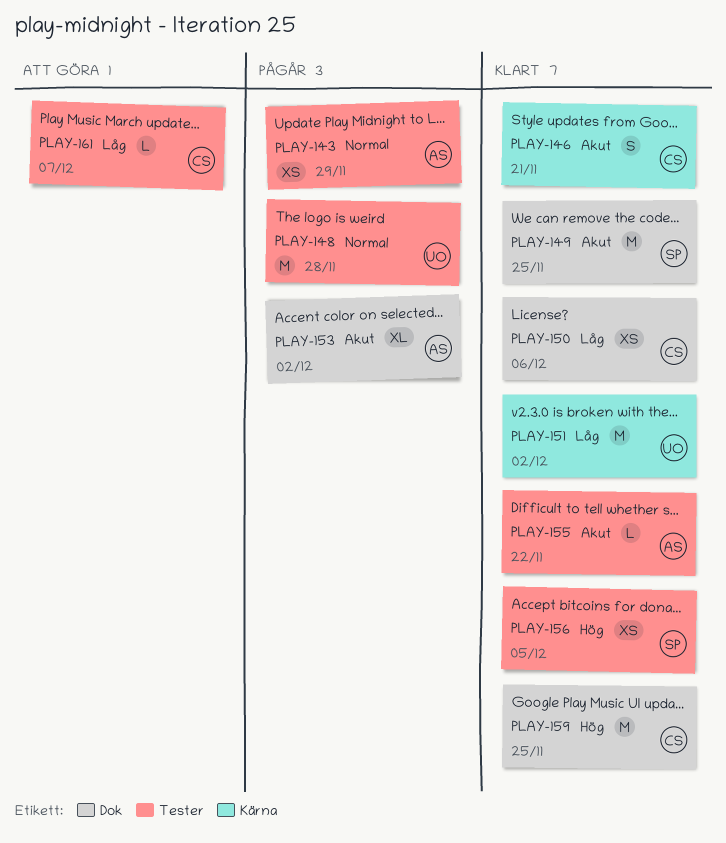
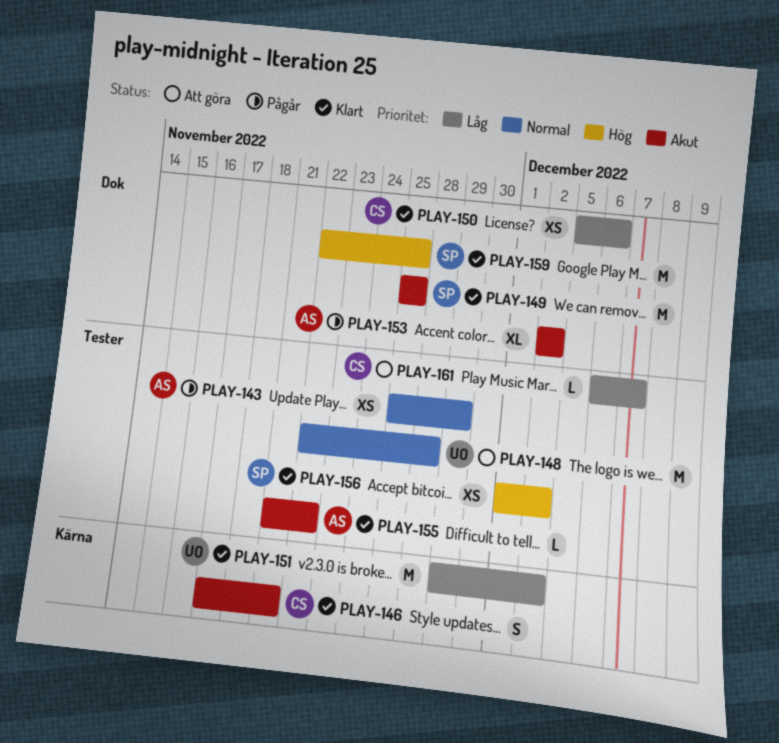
PLAY-148, status: Pågår -> Att göra
PLAY-156, due: Dec 5 -> Dec 2
PLAY-159, owner: CS -> SP

